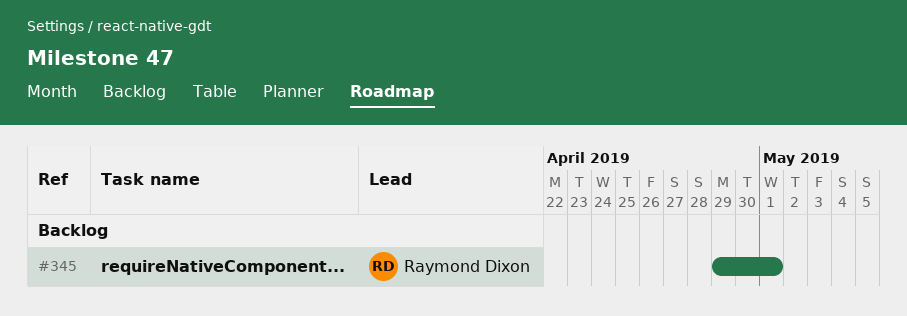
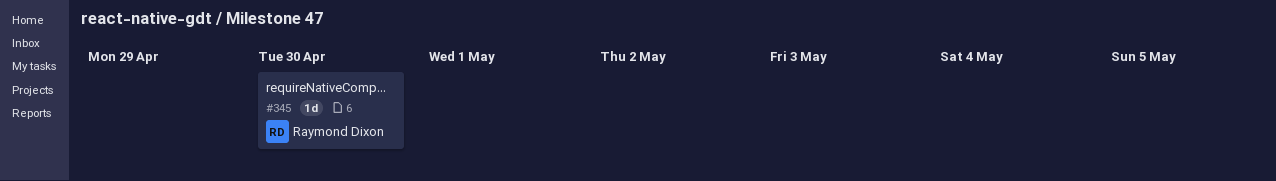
#345, due: May 1 -> Apr 30

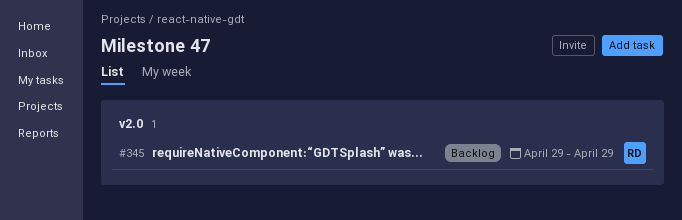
#345, due: Apr 30 -> Apr 29

